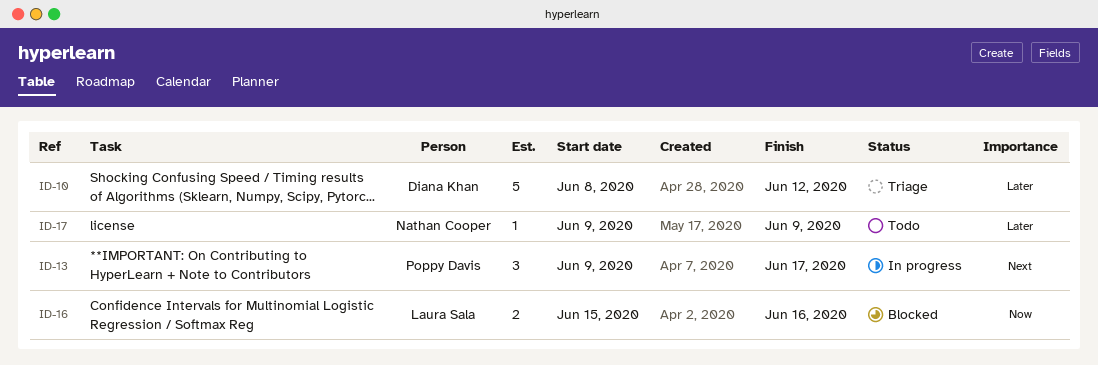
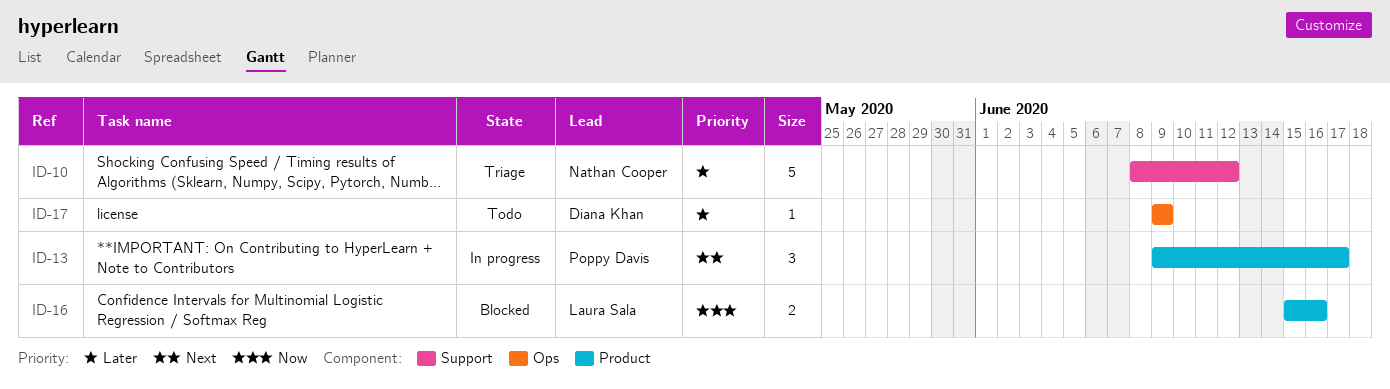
ID-10, owner: Diana Khan -> Nathan Cooper
ID-17, owner: Nathan Cooper -> Diana Khan

